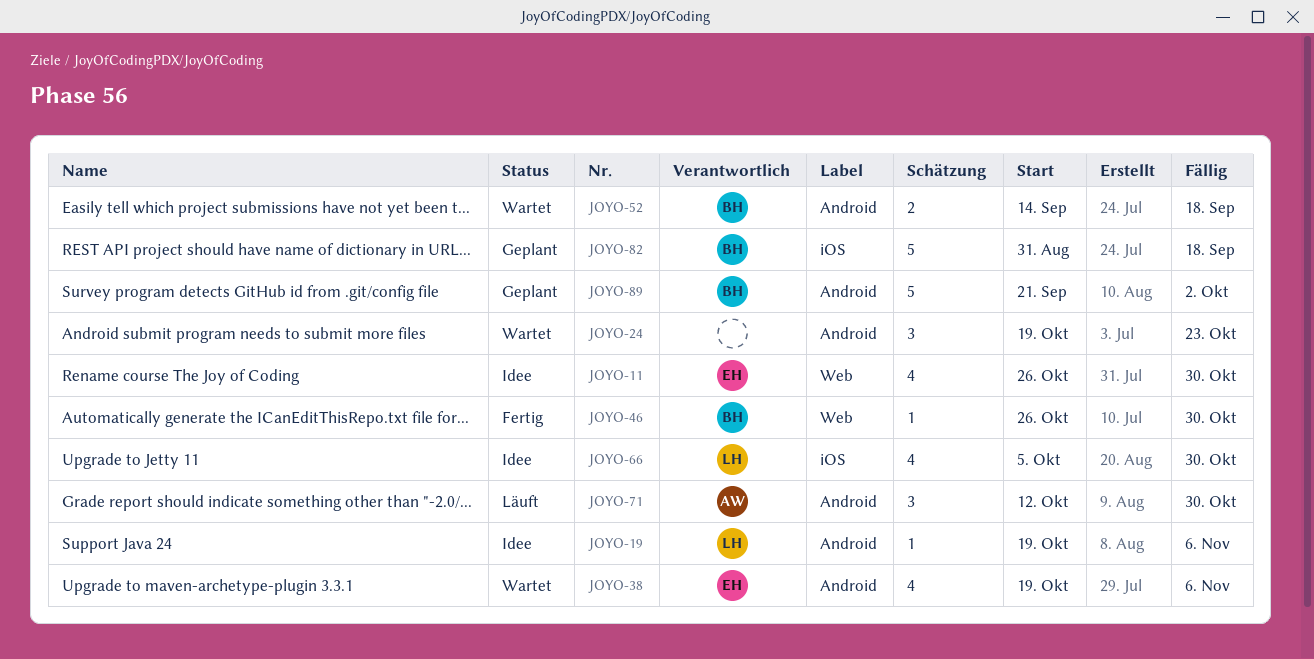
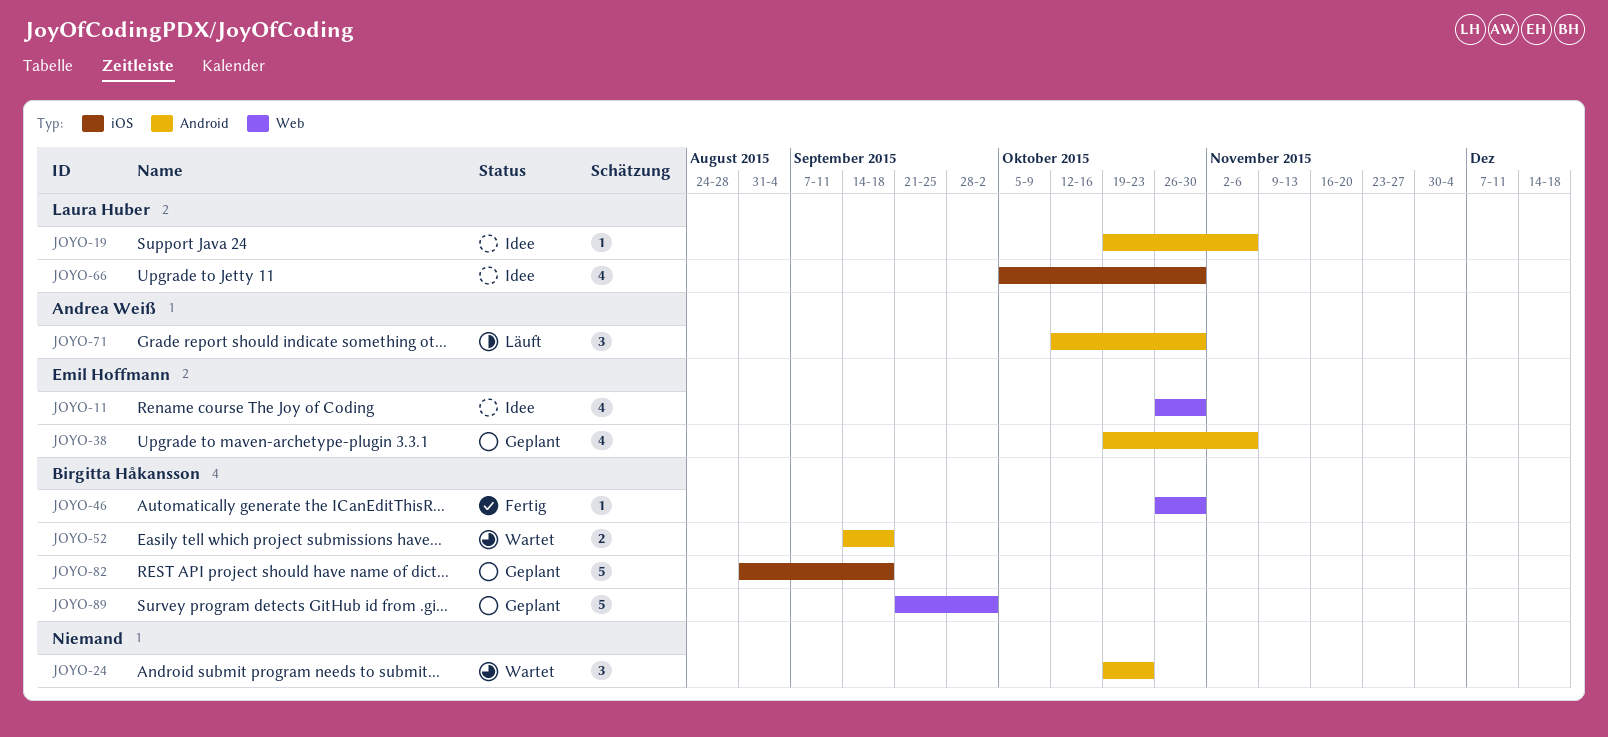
JOYO-38, status: Wartet -> Geplant
JOYO-89, label: Android -> Web

